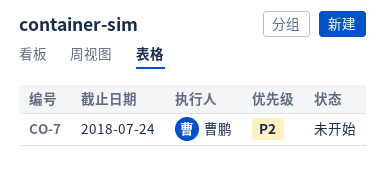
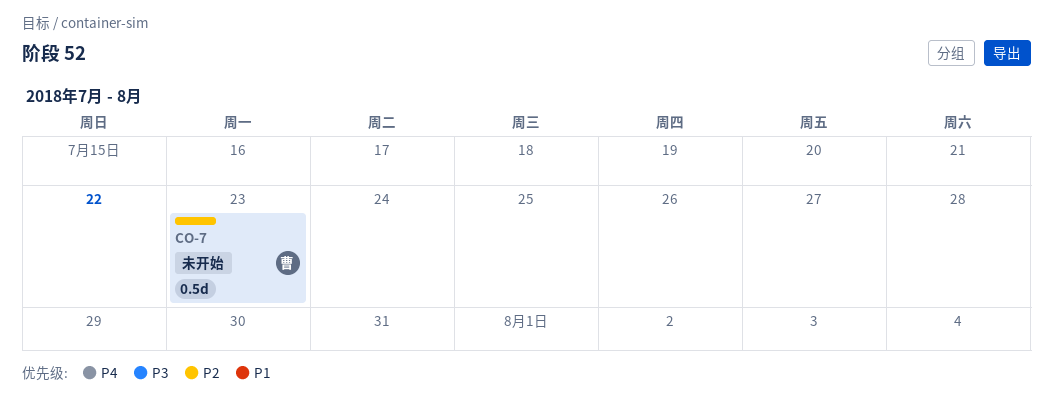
CO-7, due: Jul 24 -> Jul 23

